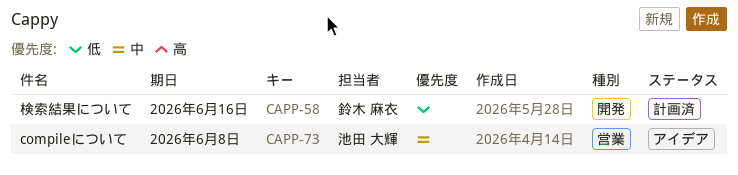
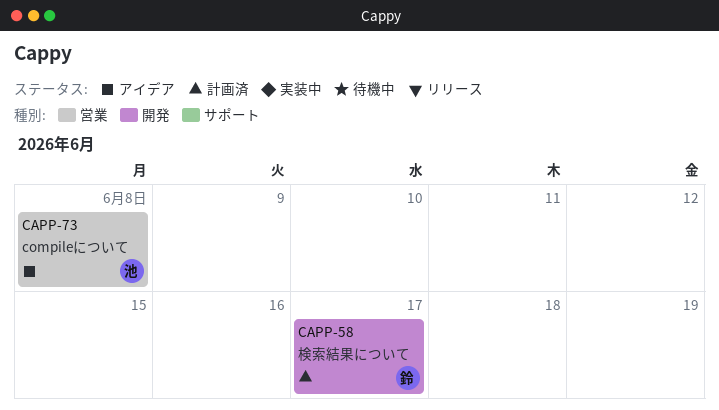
CAPP-58, due: Jun 16 -> Jun 17

